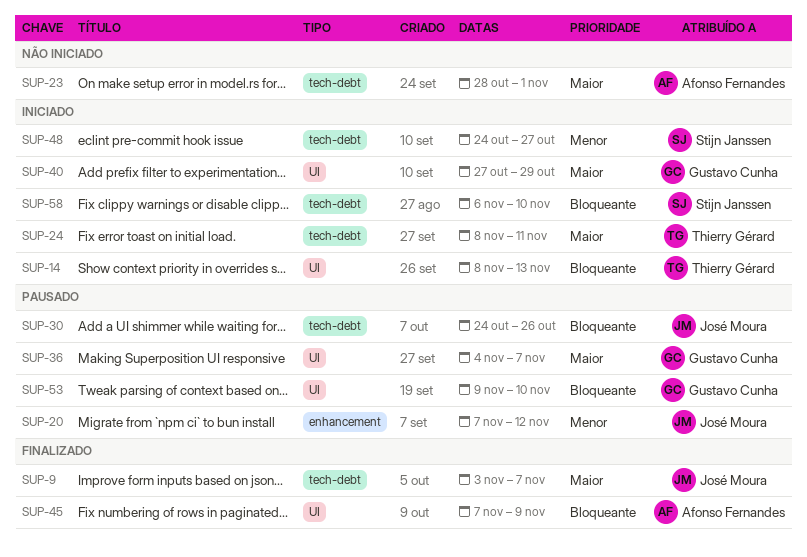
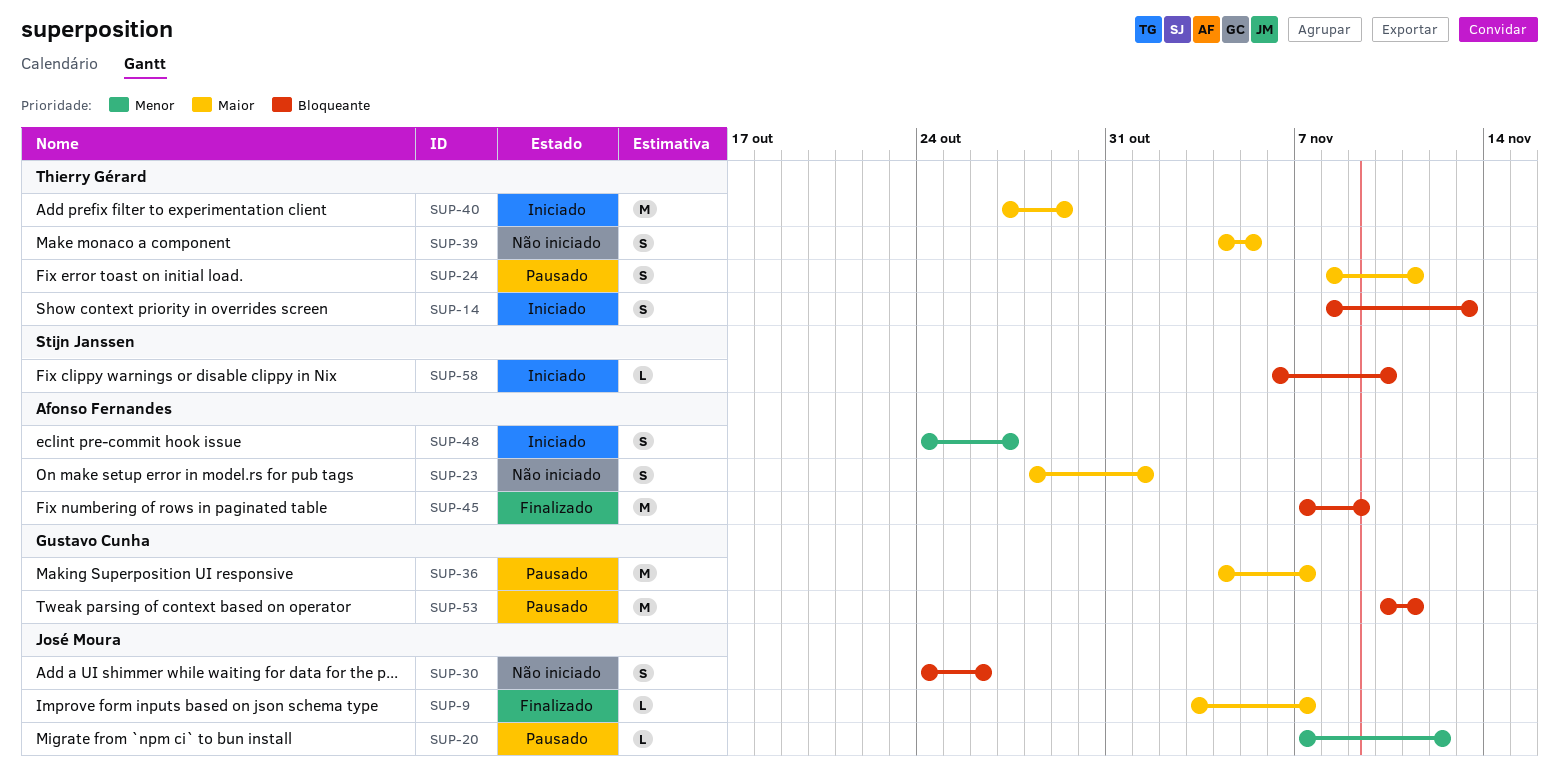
SUP-24, status: Iniciado -> Pausado
SUP-30, status: Pausado -> Não iniciado
SUP-39: none -> present
SUP-40, owner: Gustavo Cunha -> Thierry Gérard
SUP-48, owner: Stijn Janssen -> Afonso Fernandes
SUP-53, start: Nov 9 -> Nov 10
SUP-53, due: Nov 10 -> Nov 11

